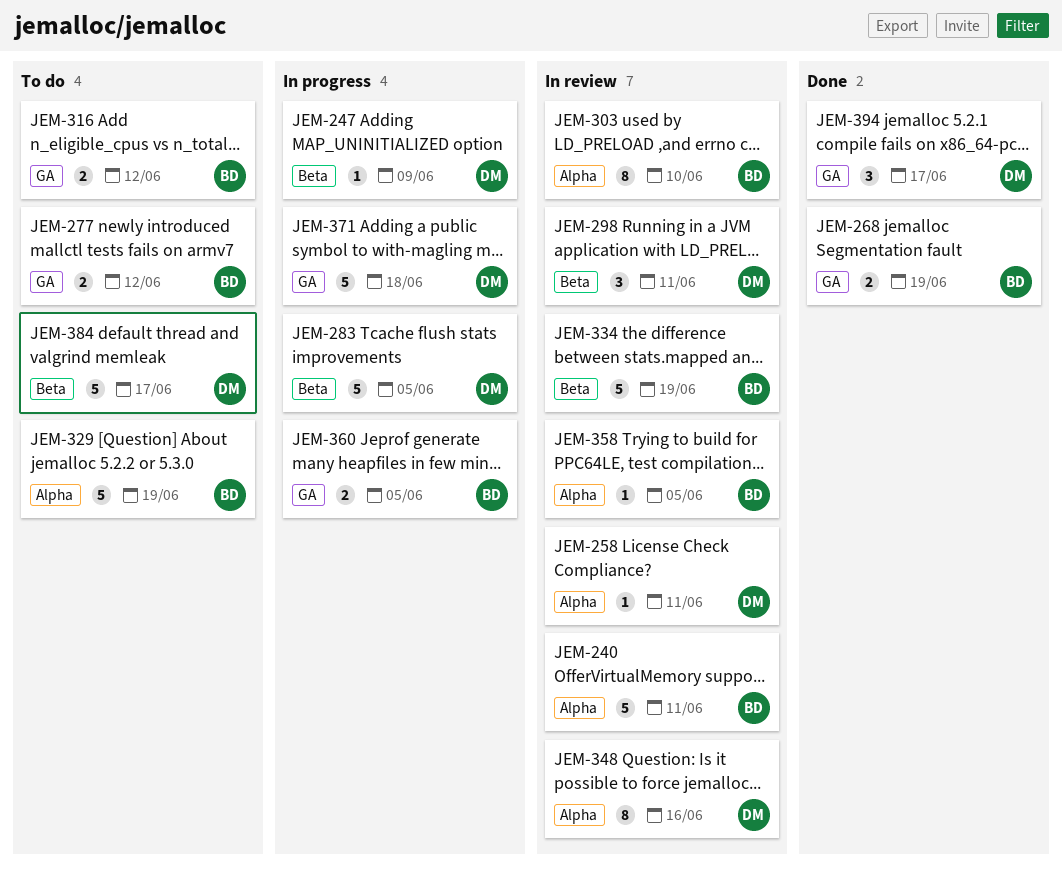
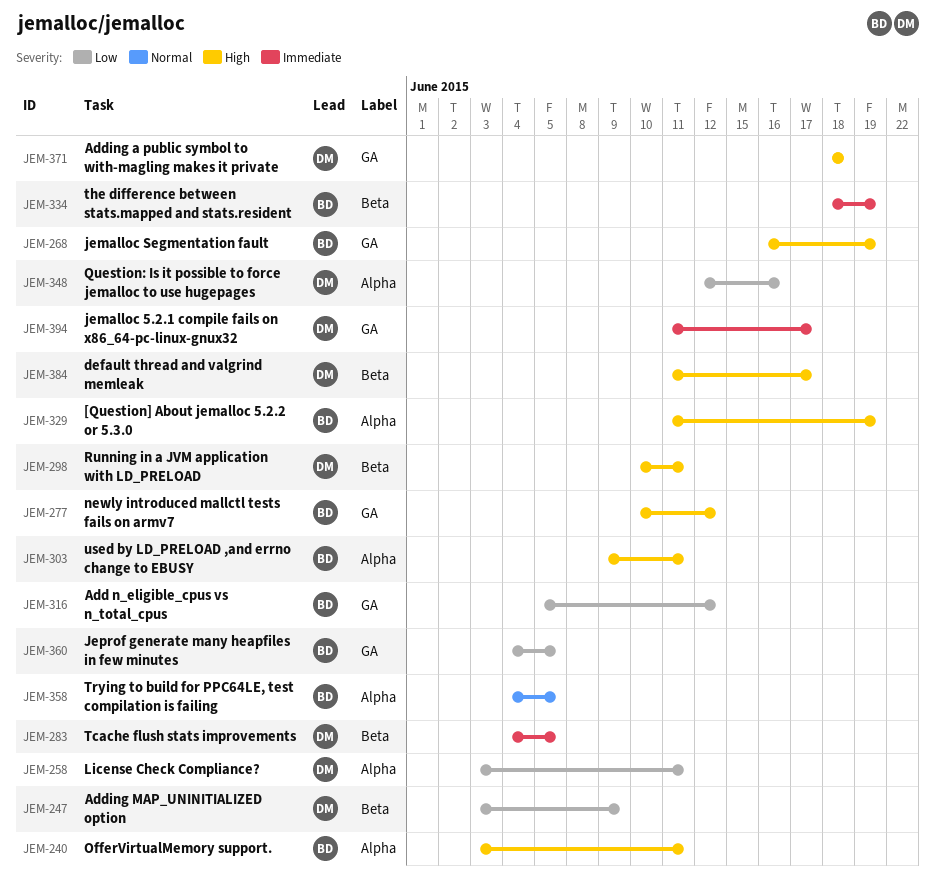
JEM-303, due: Jun 10 -> Jun 11

